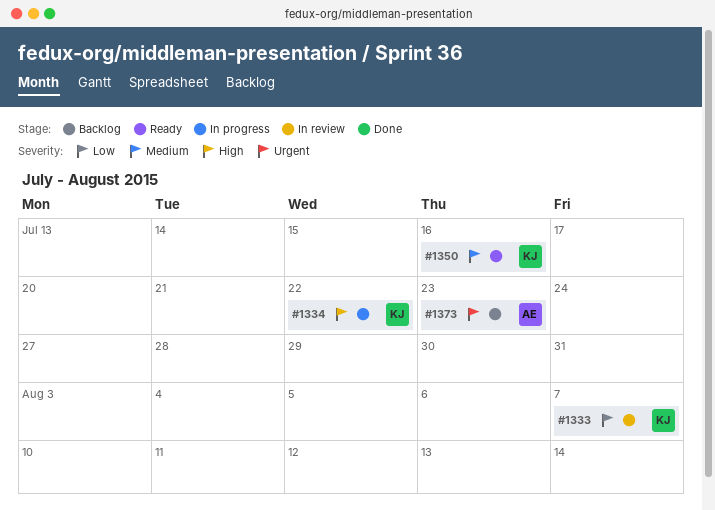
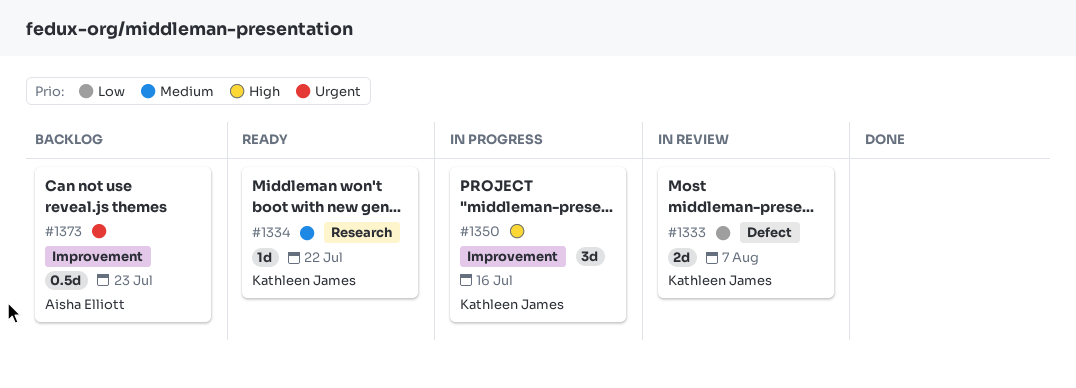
#1334, status: In progress -> Ready
#1334, priority: High -> Medium
#1350, status: Ready -> In progress
#1350, priority: Medium -> High

